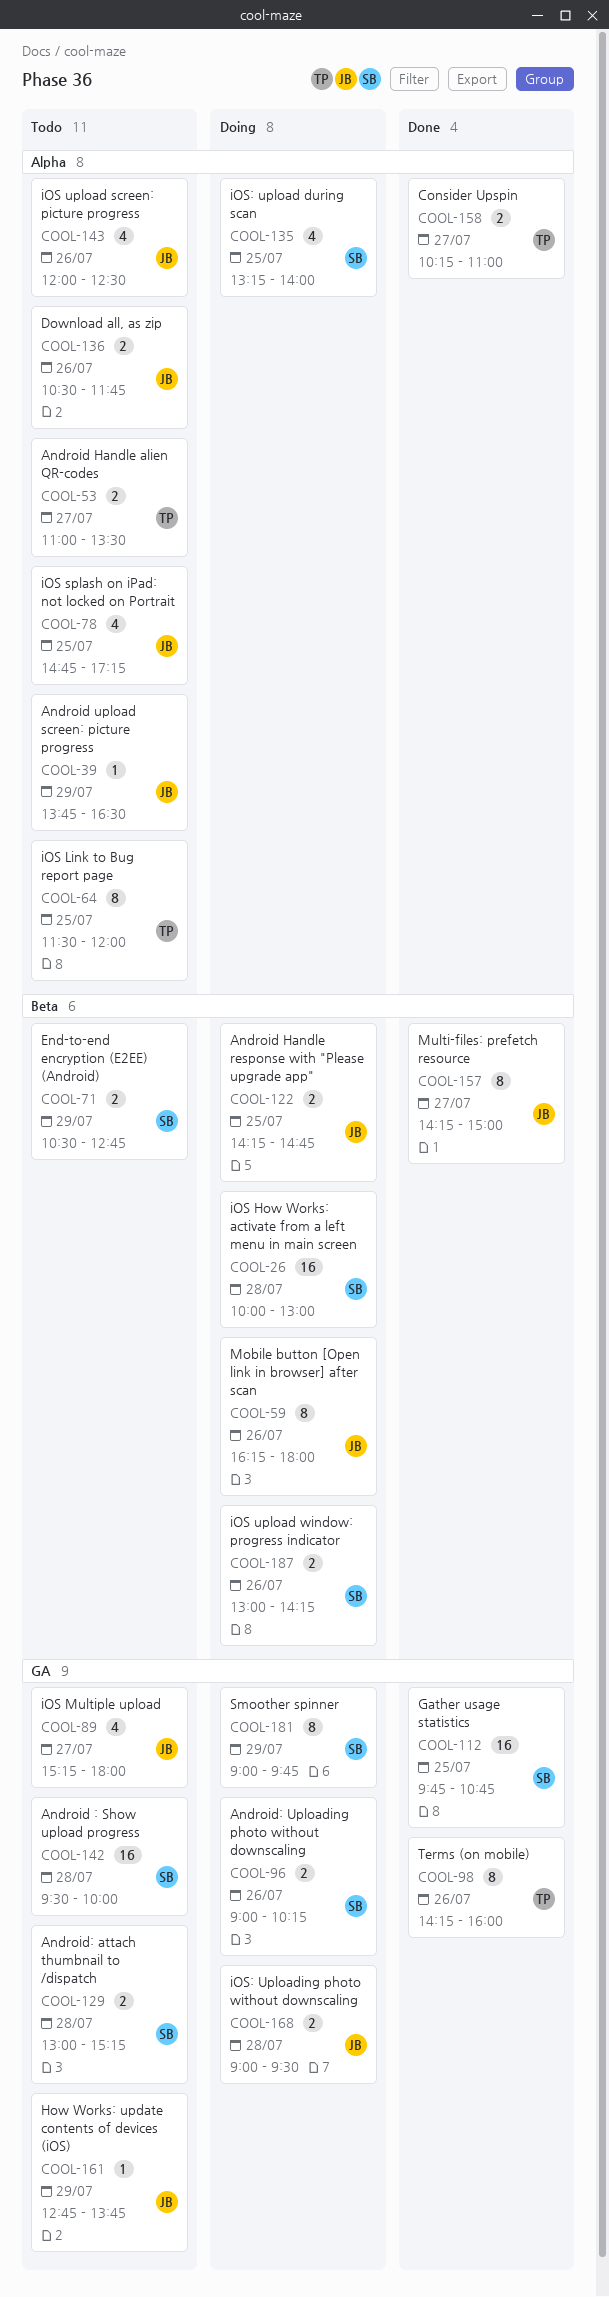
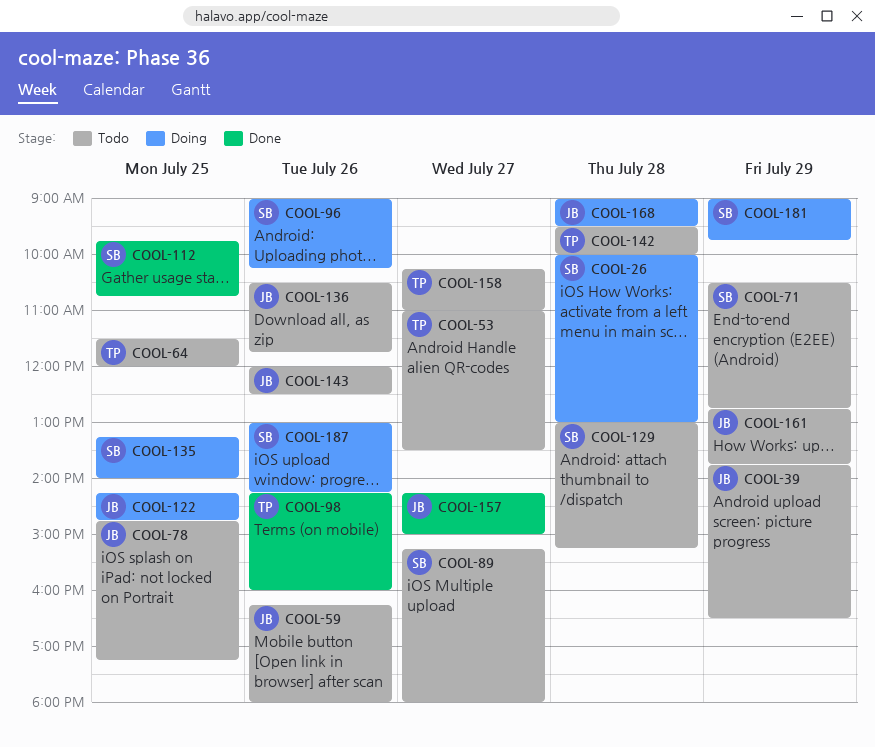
COOL-59, status: Doing -> Todo
COOL-89, owner: JB -> SB
COOL-142, owner: SB -> TP
COOL-158, status: Done -> Todo

